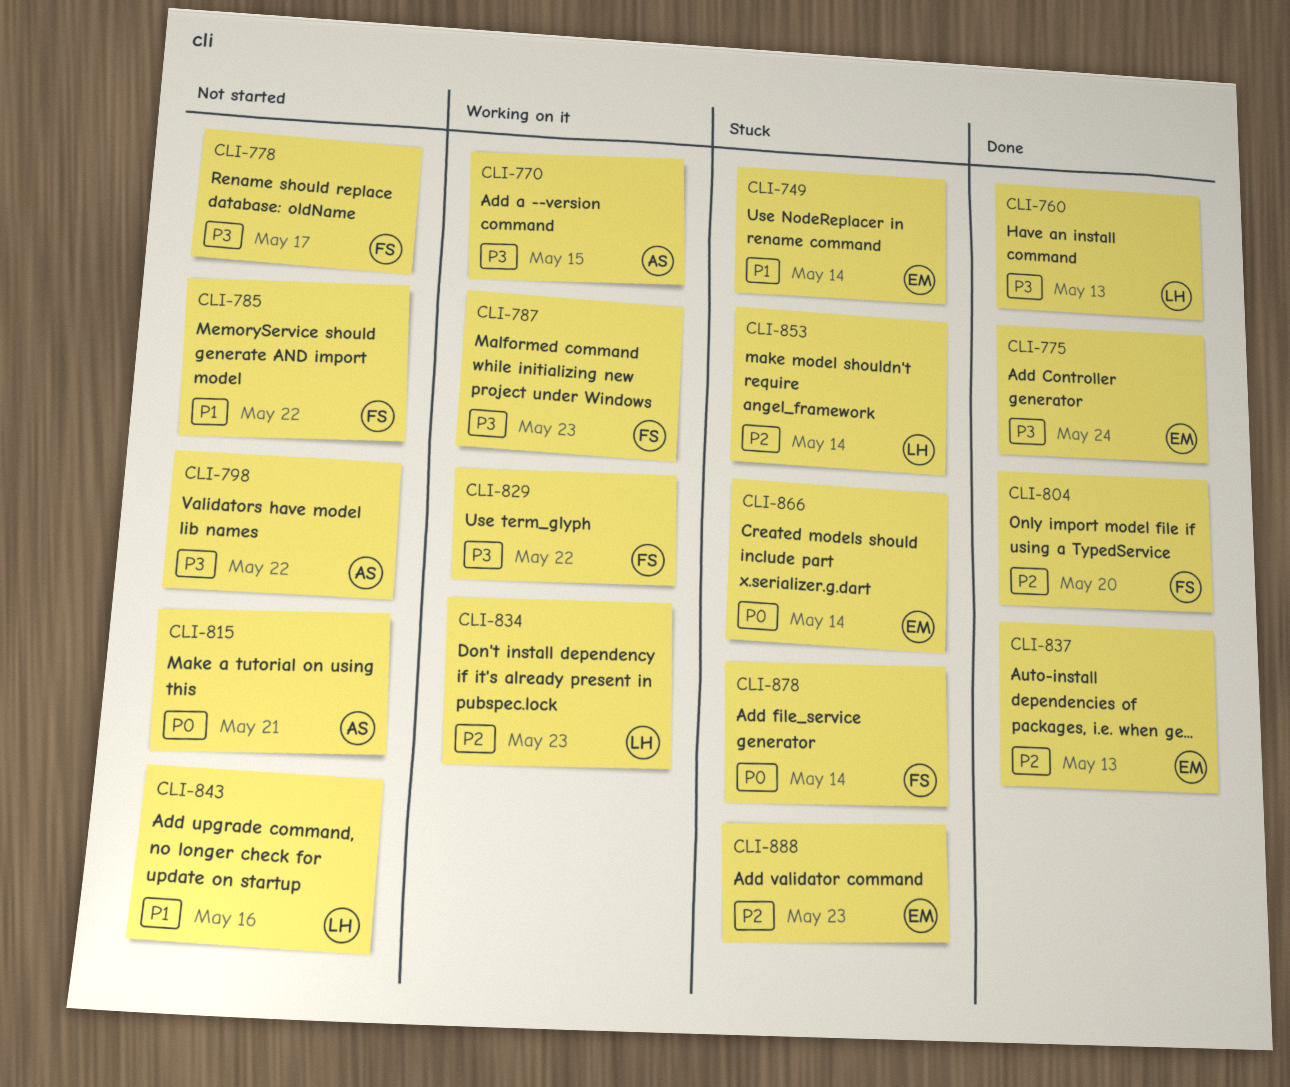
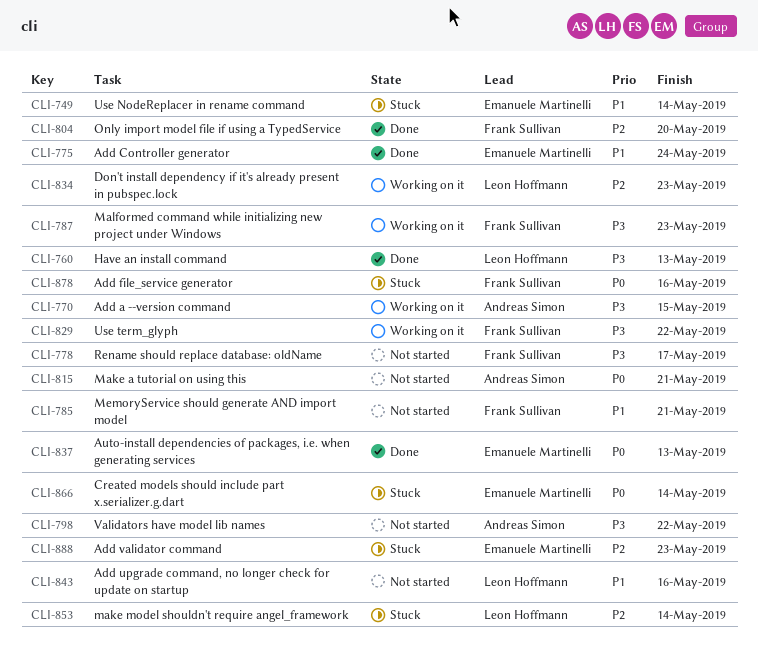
CLI-775, priority: P3 -> P1
CLI-785, due: May 22 -> May 21
CLI-837, priority: P2 -> P0
CLI-878, due: May 14 -> May 16

